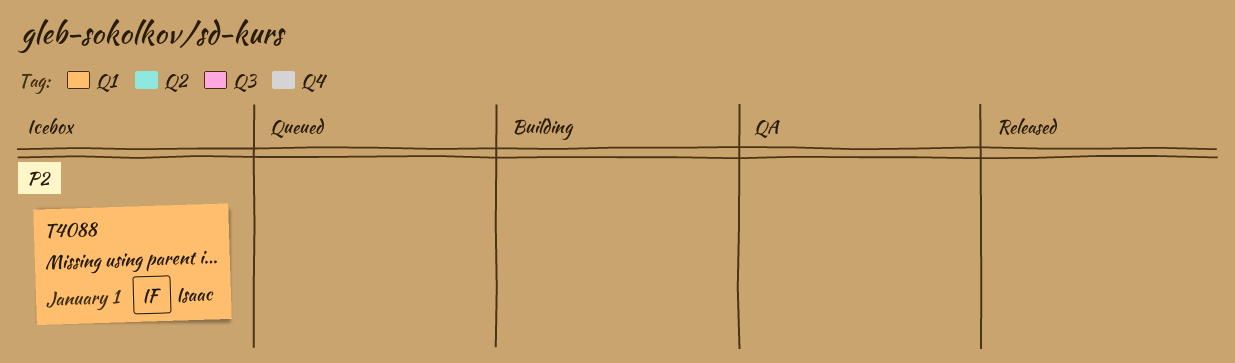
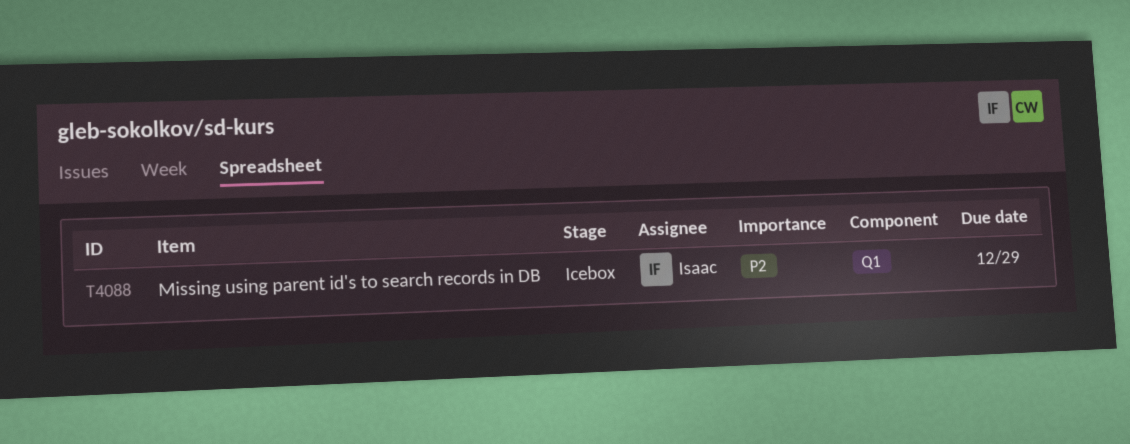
T4088, due: Jan 1 -> Dec 29

